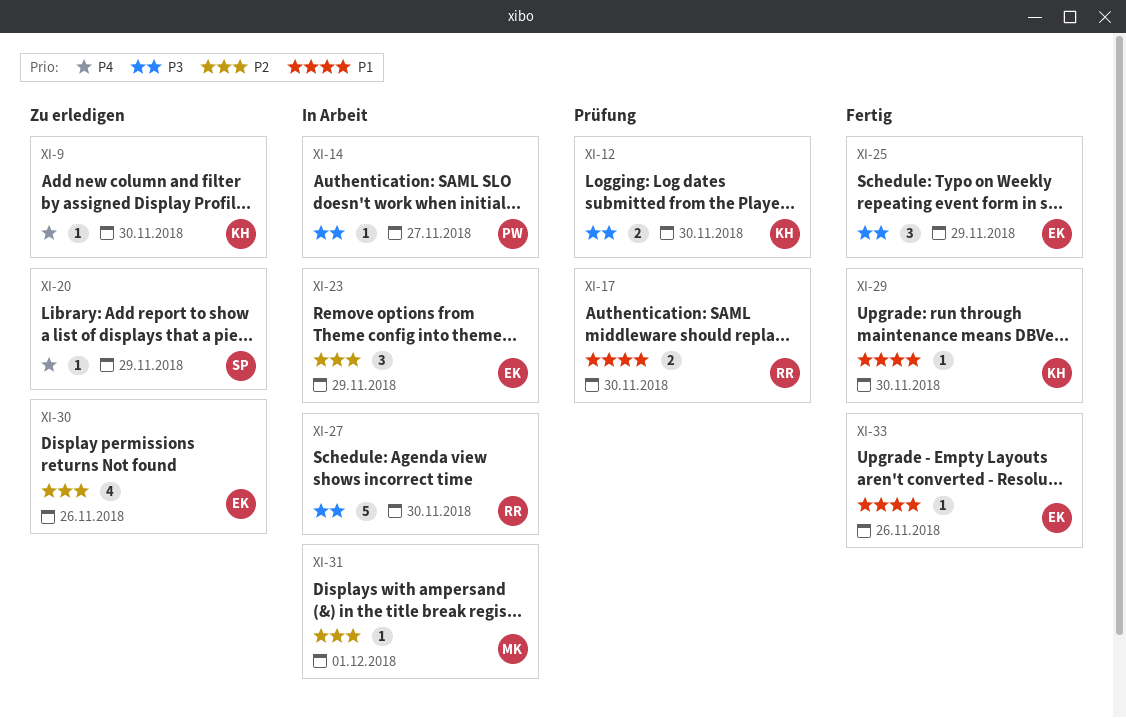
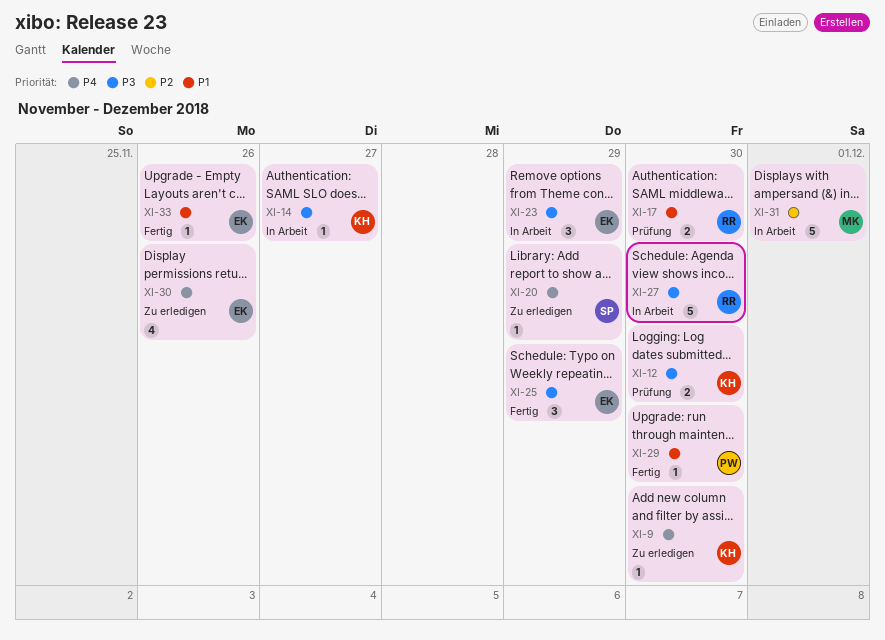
XI-14, owner: PW -> KH
XI-23, priority: P2 -> P3
XI-29, owner: KH -> PW
XI-30, priority: P2 -> P4
XI-31, estimate: 1 -> 5

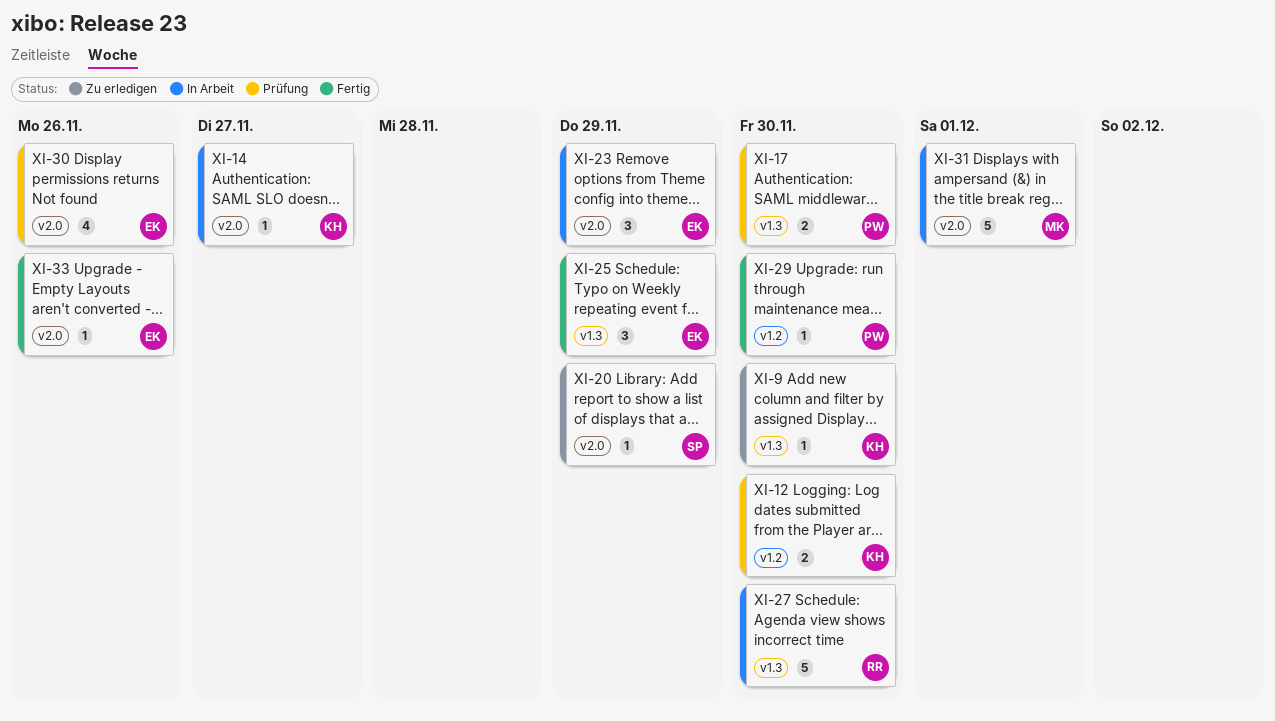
XI-17, owner: RR -> PW
XI-30, status: Zu erledigen -> Prüfung

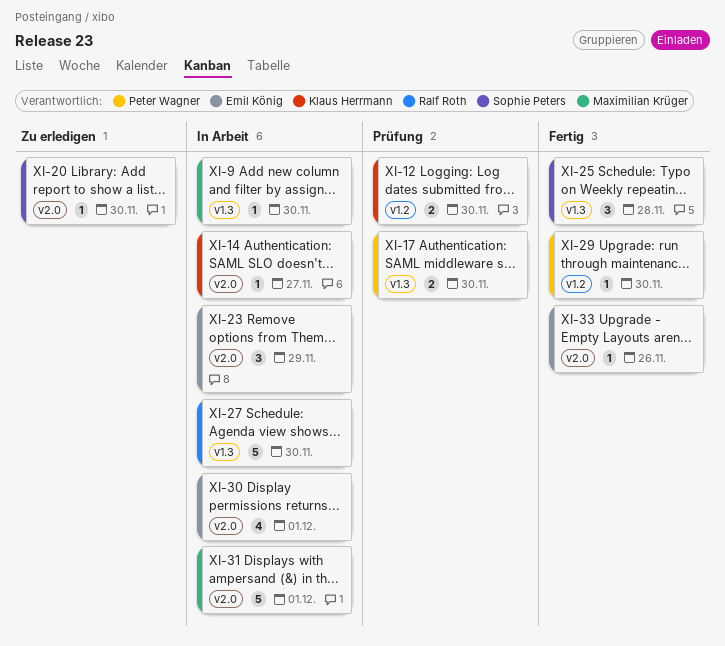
XI-9, status: Zu erledigen -> In Arbeit
XI-9, owner: Klaus Herrmann -> Maximilian Krüger
XI-20, due: Nov 29 -> Nov 30
XI-25, owner: Emil König -> Sophie Peters
XI-25, due: Nov 29 -> Nov 28
XI-30, status: Prüfung -> In Arbeit
XI-30, due: Nov 26 -> Dec 1

